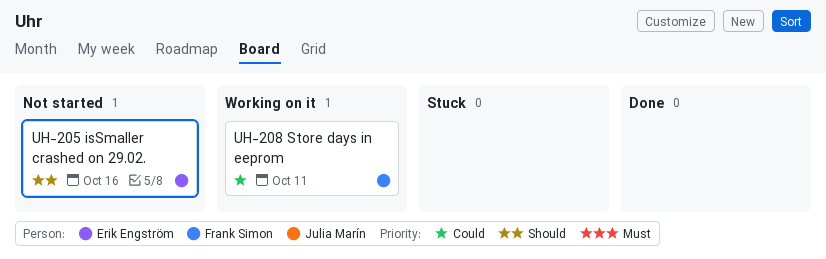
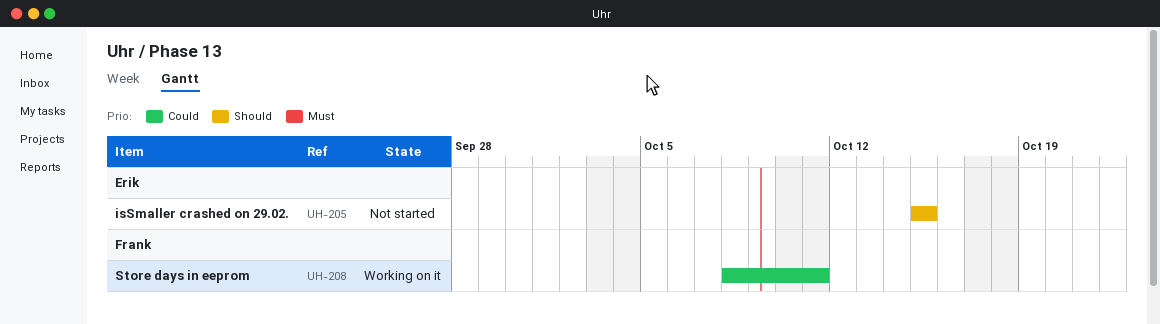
UH-205, due: Oct 16 -> Oct 15

